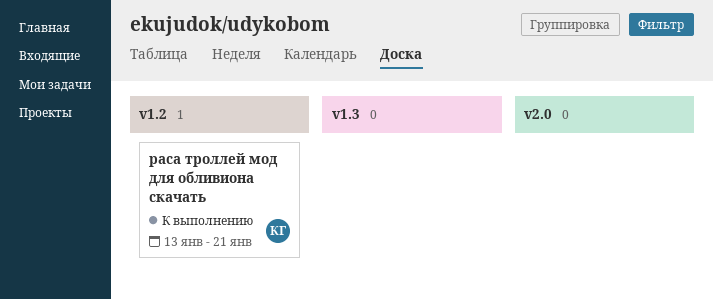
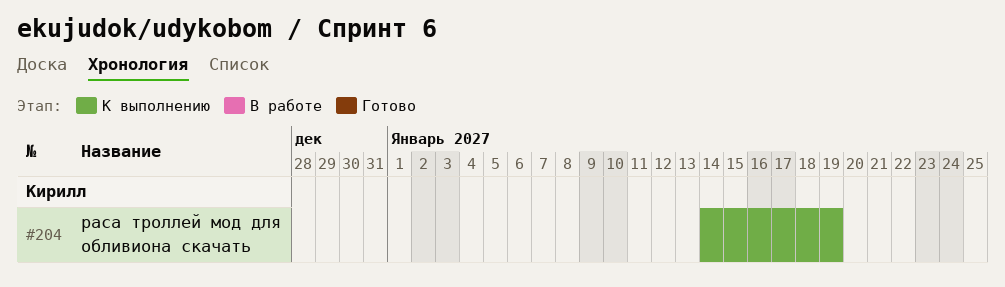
раса троллей мод для обливиона скачать, start: Jan 13 -> Jan 14
раса троллей мод для обливиона скачать, due: Jan 21 -> Jan 19

